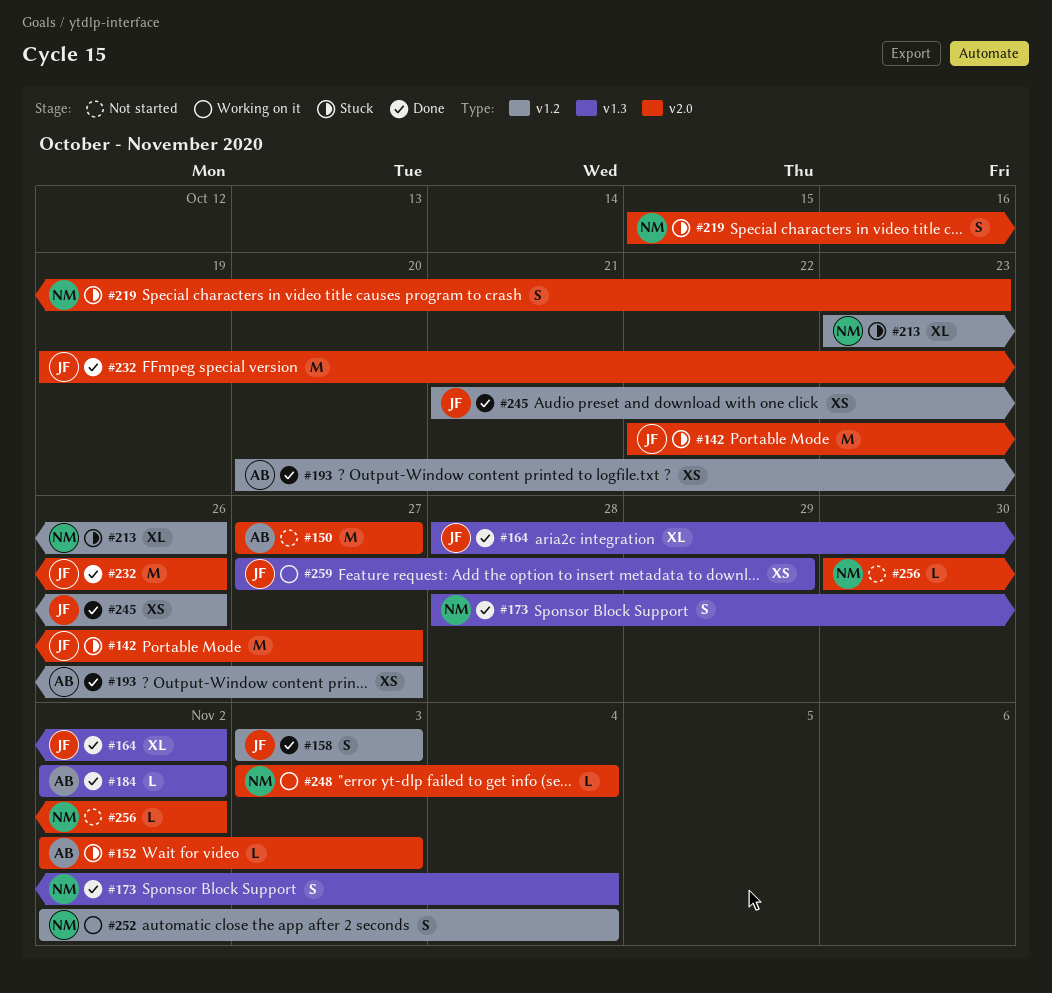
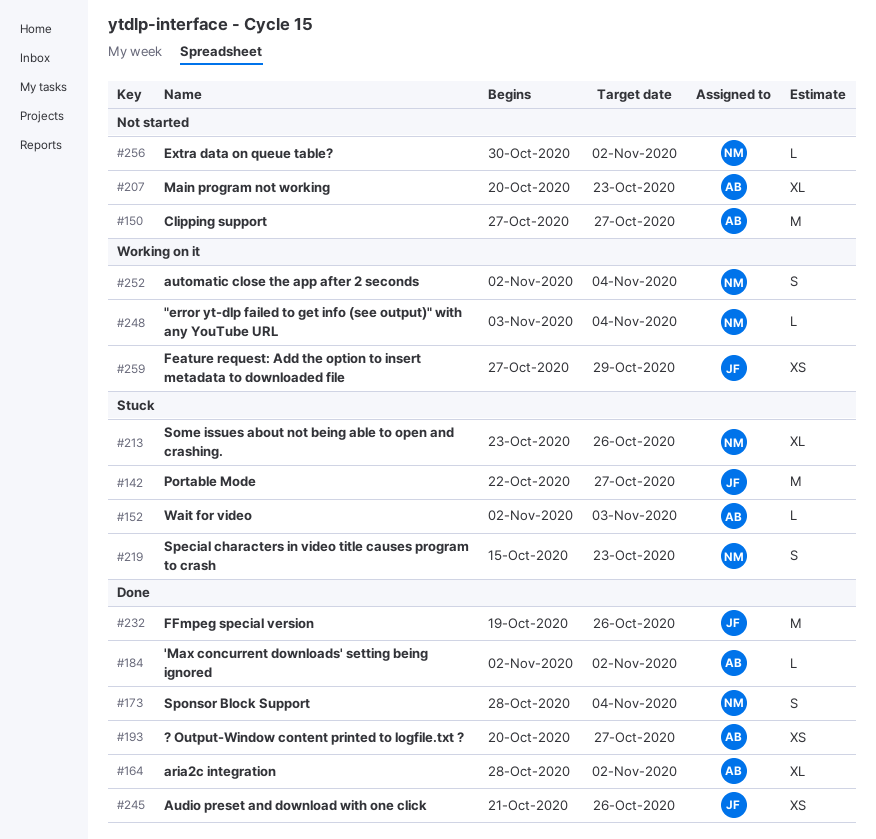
#158: present -> none
#164, owner: JF -> AB
#207: none -> present

